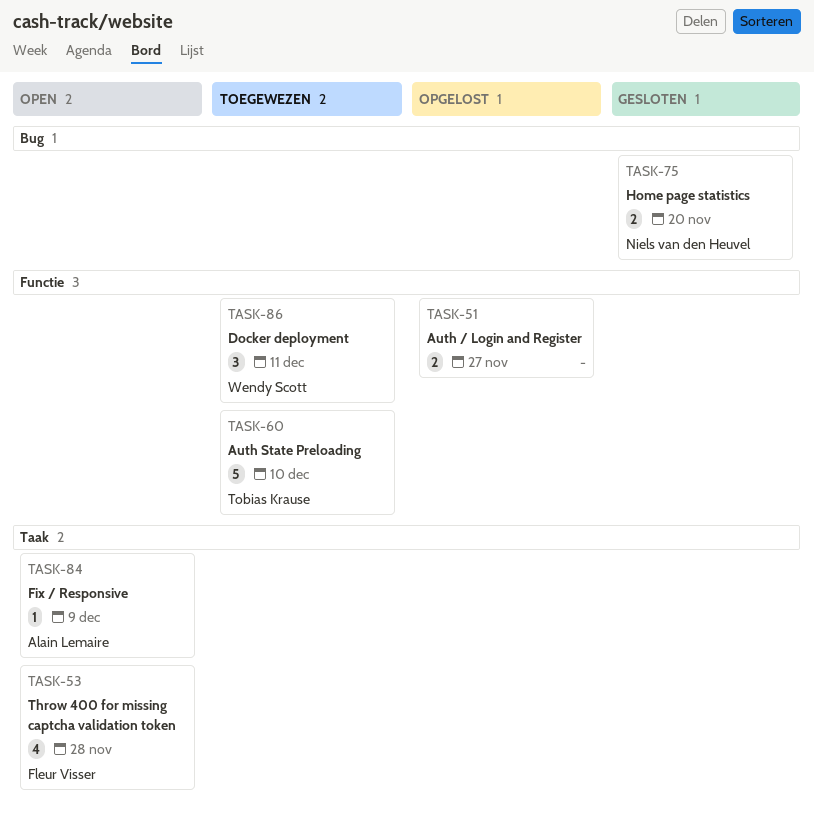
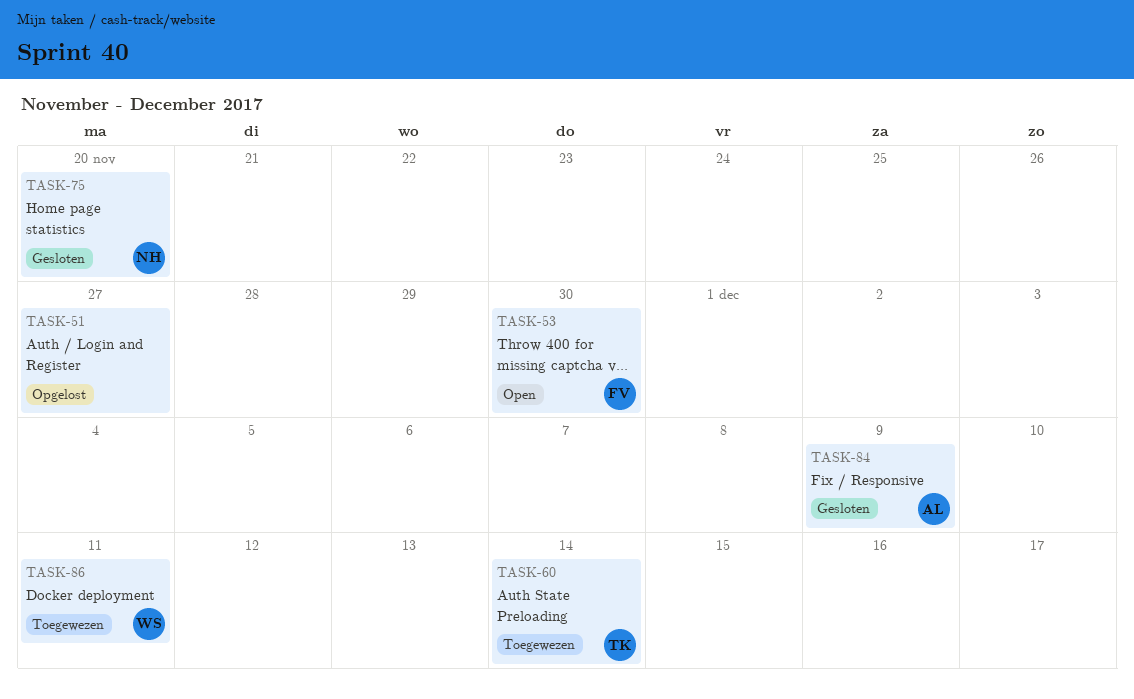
TASK-53, due: Nov 28 -> Nov 30
TASK-60, due: Dec 10 -> Dec 14
TASK-84, status: Open -> Gesloten

